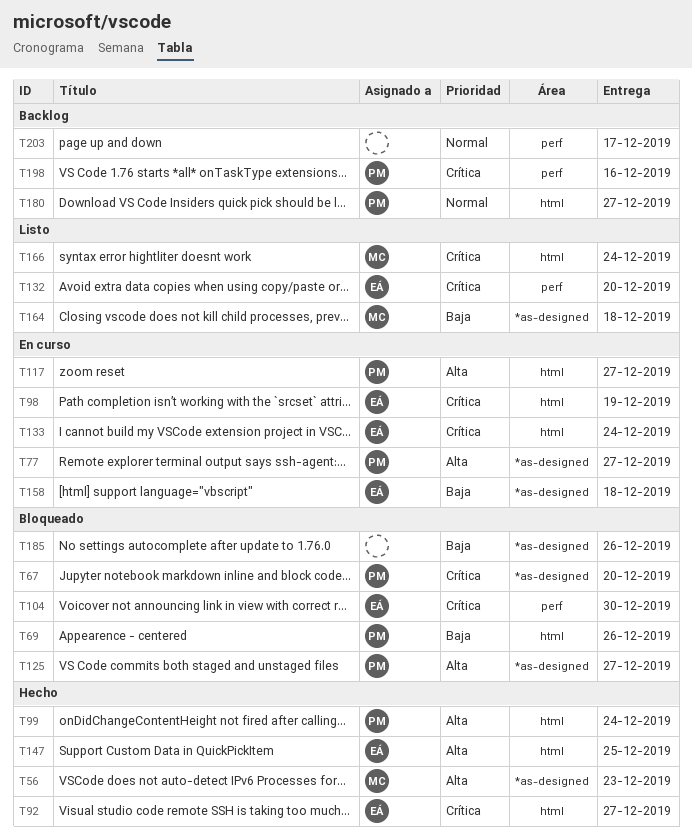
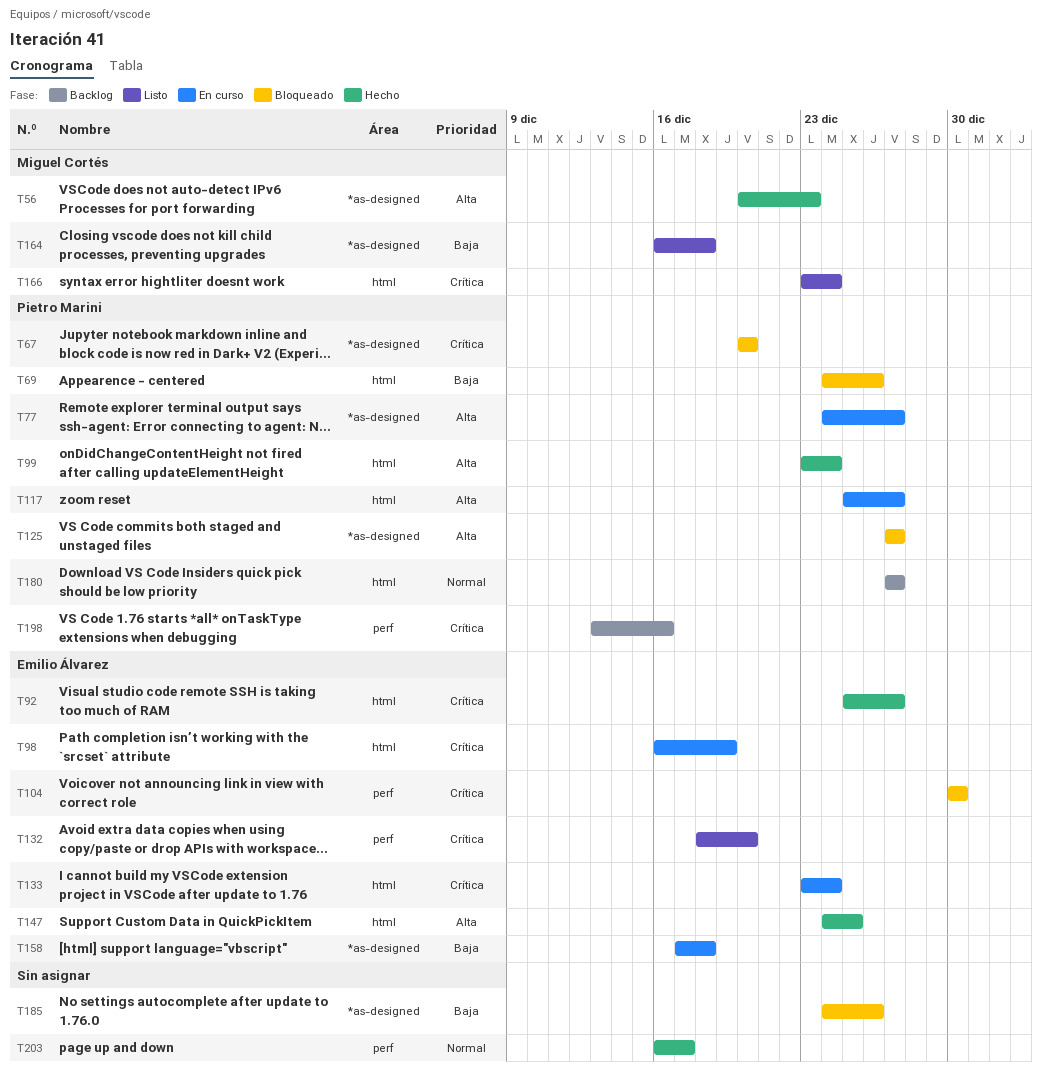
T203, status: Backlog -> Hecho

